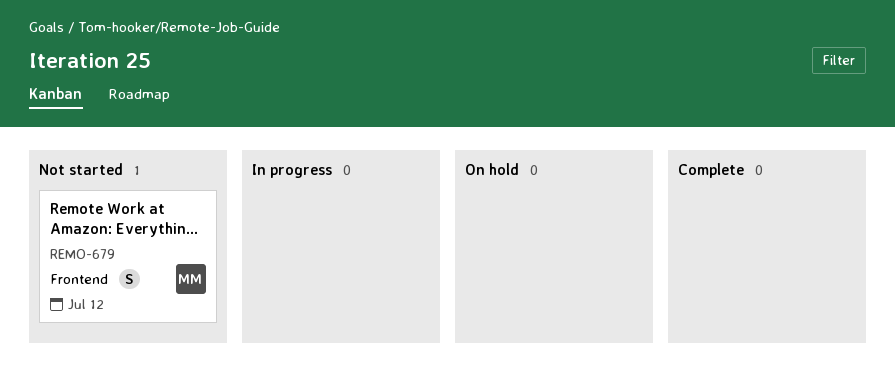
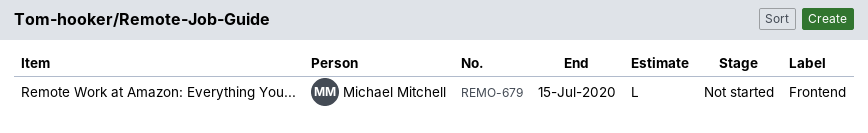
REMO-679, estimate: S -> L
REMO-679, due: Jul 12 -> Jul 15

